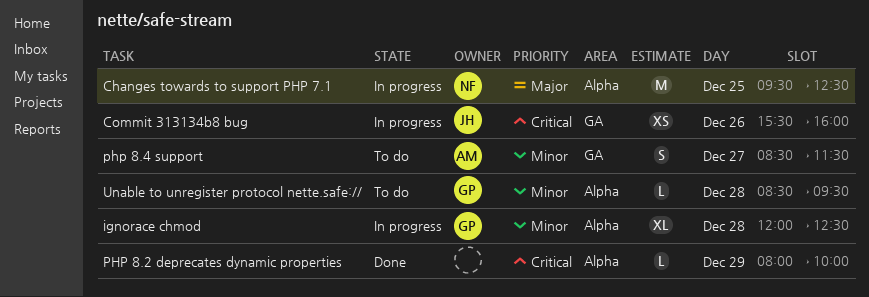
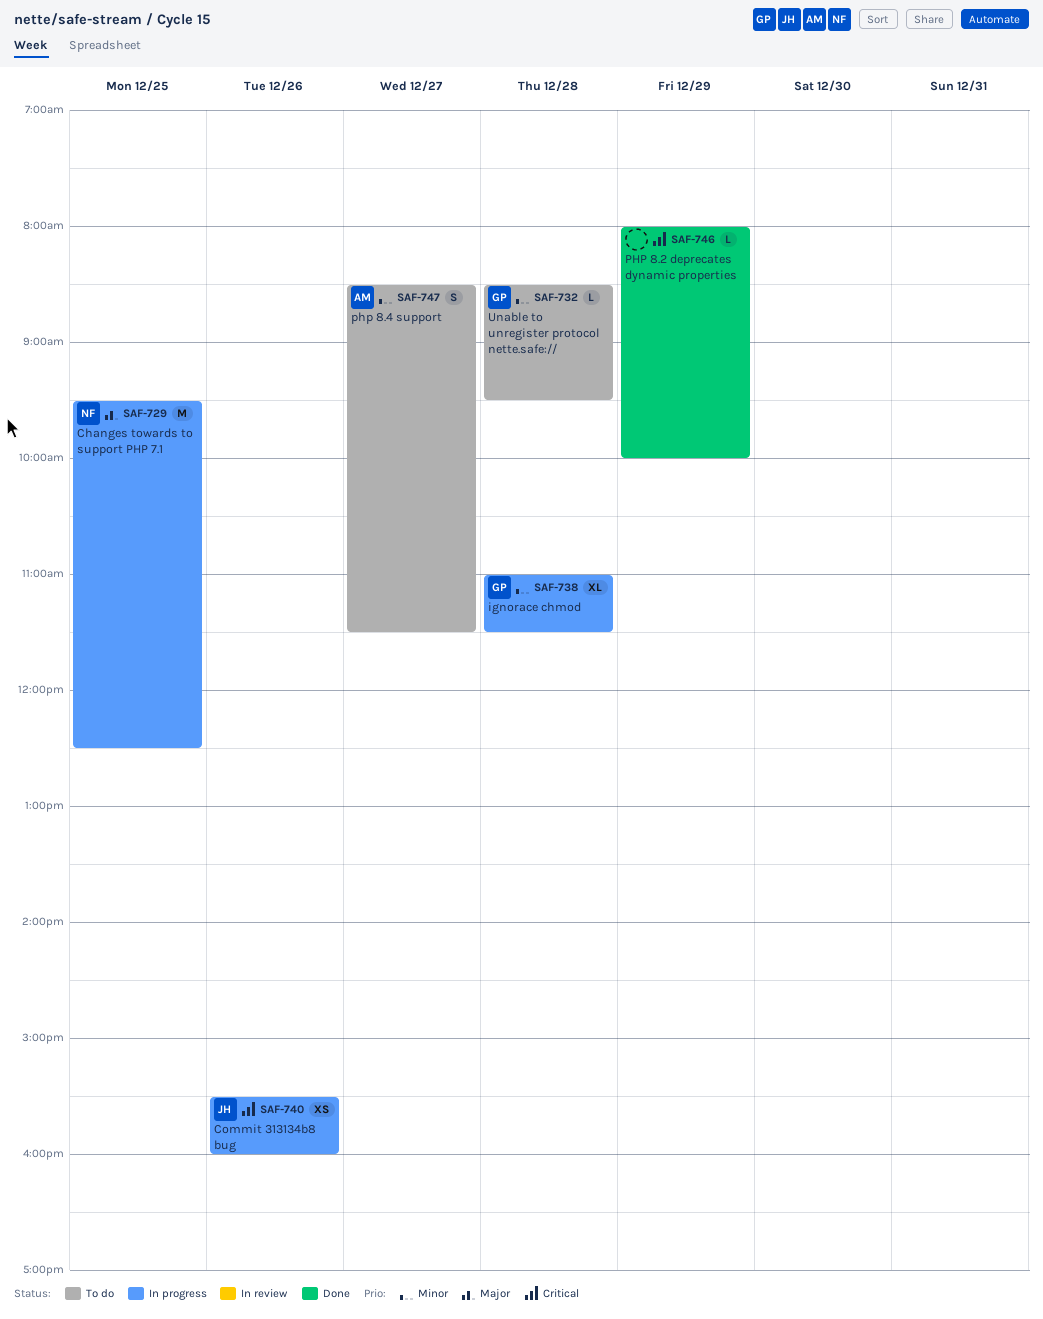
ignorace chmod, begins: 12:00 -> 11:00
ignorace chmod, ends: 12:30 -> 11:30

